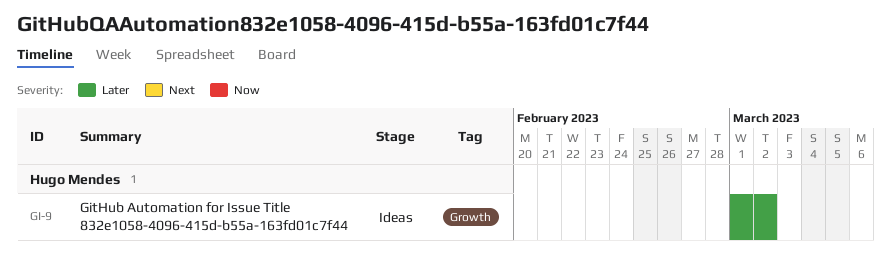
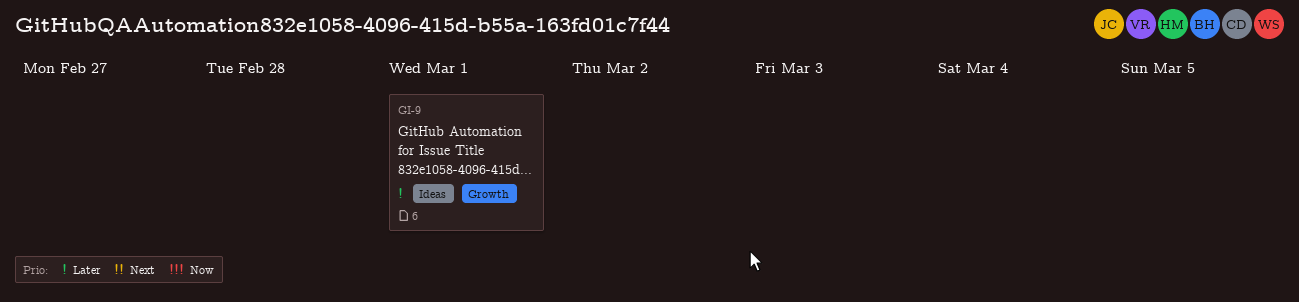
GI-9, due: Mar 2 -> Mar 1

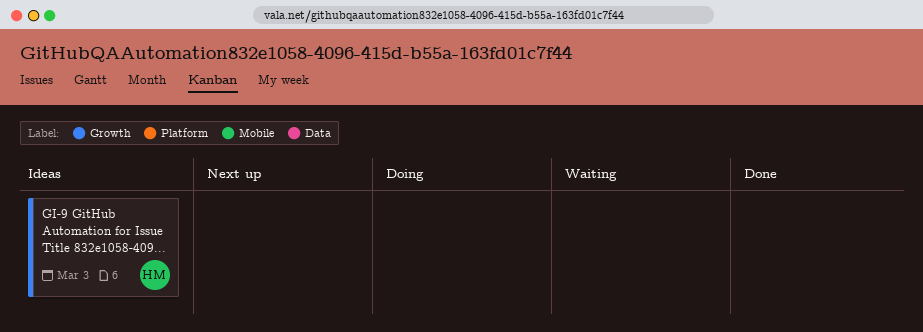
GI-9, due: Mar 1 -> Mar 3

